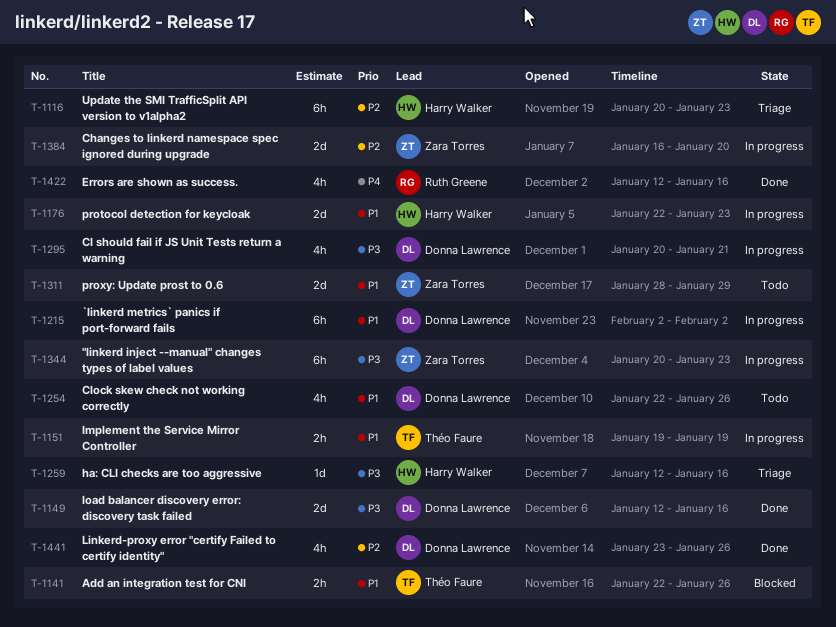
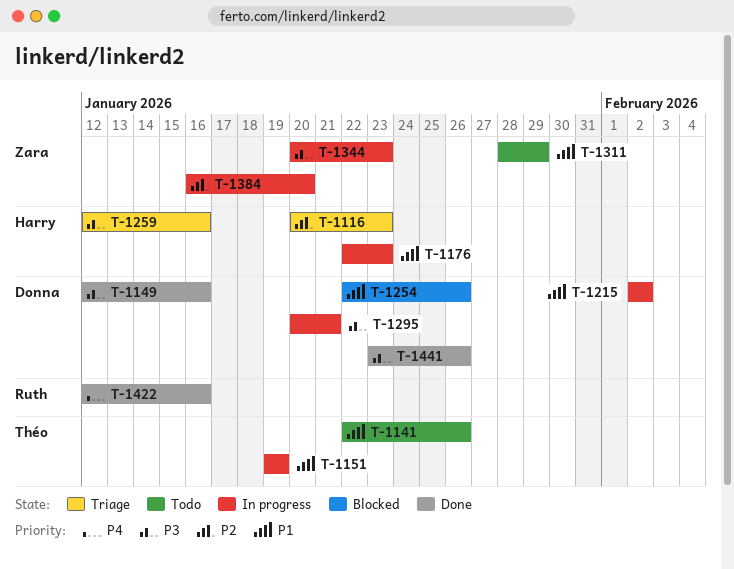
T-1141, status: Blocked -> Todo
T-1254, status: Todo -> Blocked
T-1441, priority: P2 -> P3

